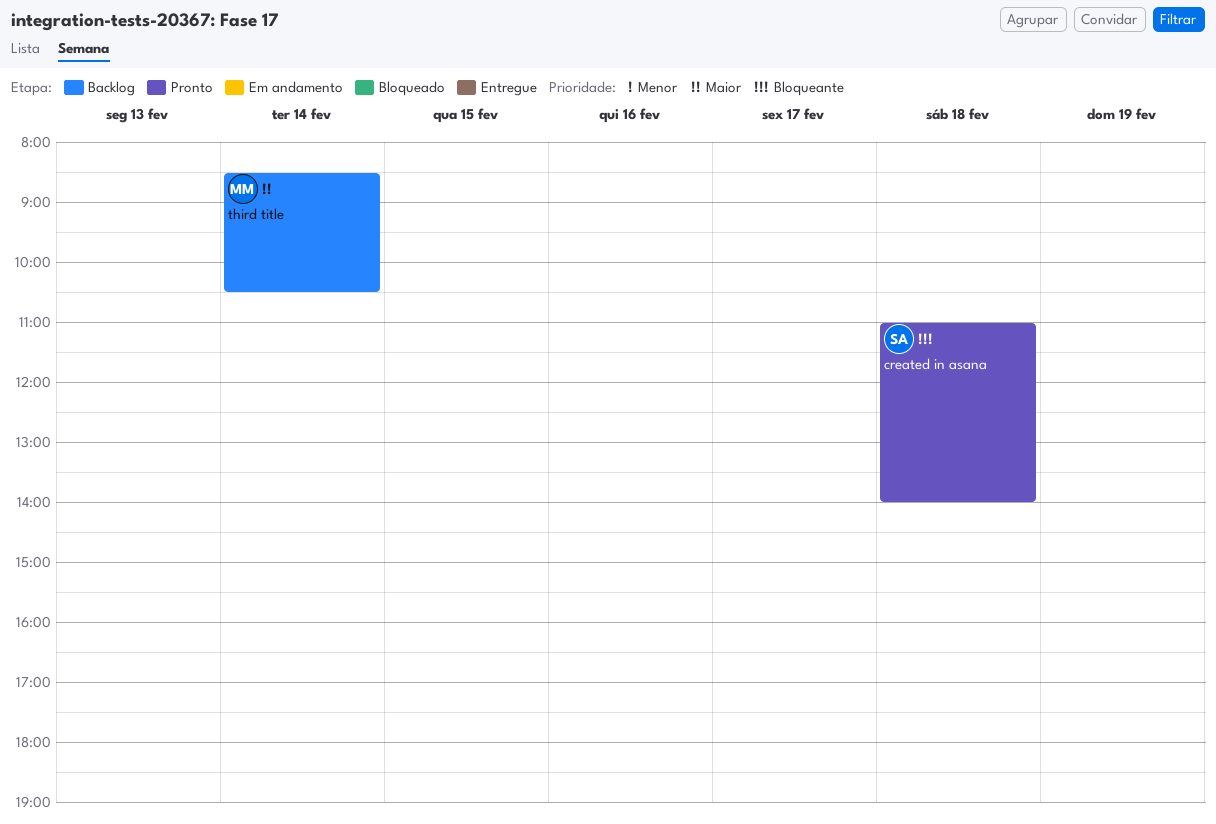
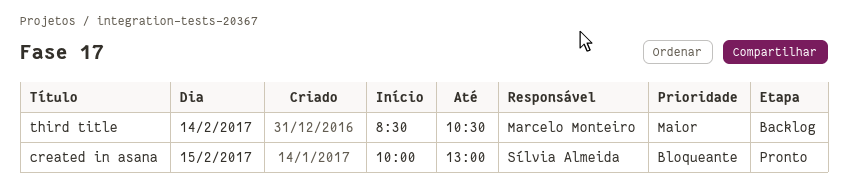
created in asana, day: Feb 18 -> Feb 15
created in asana, begins: 11:00 -> 10:00
created in asana, ends: 14:00 -> 13:00

